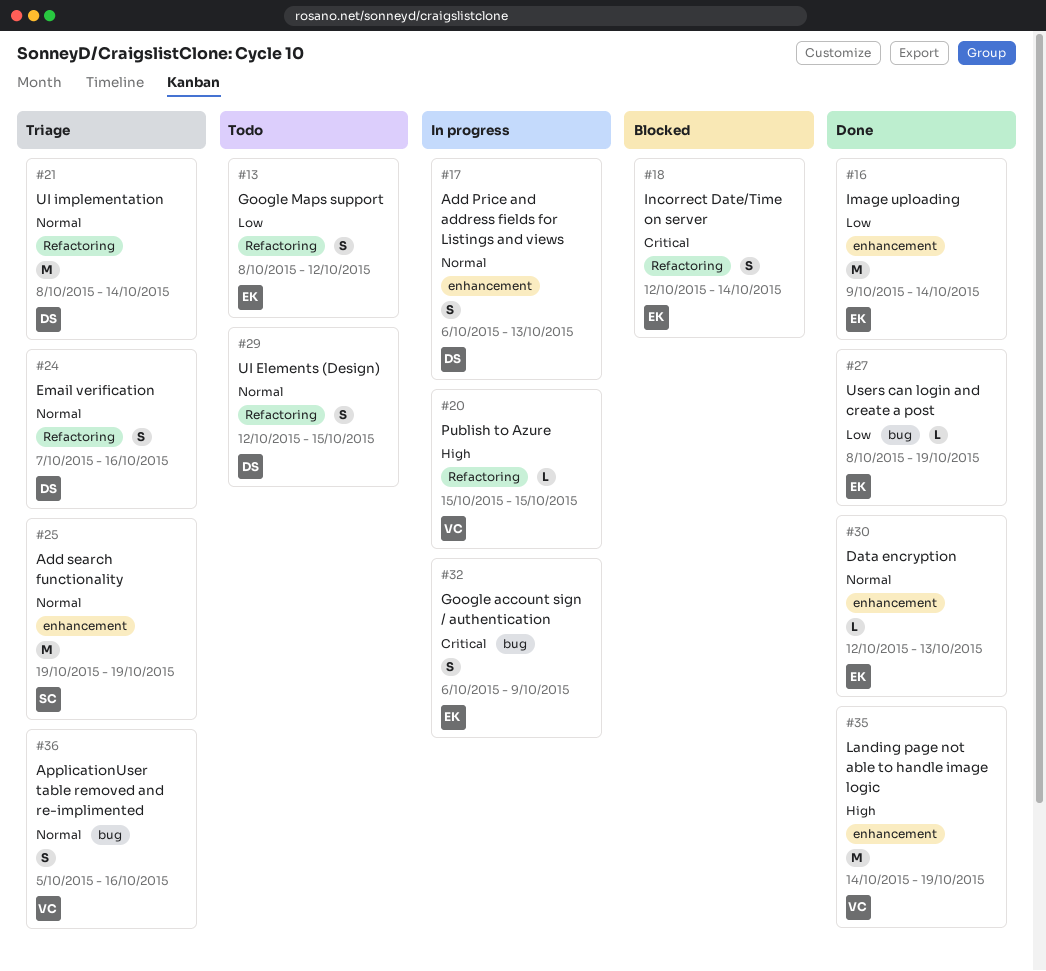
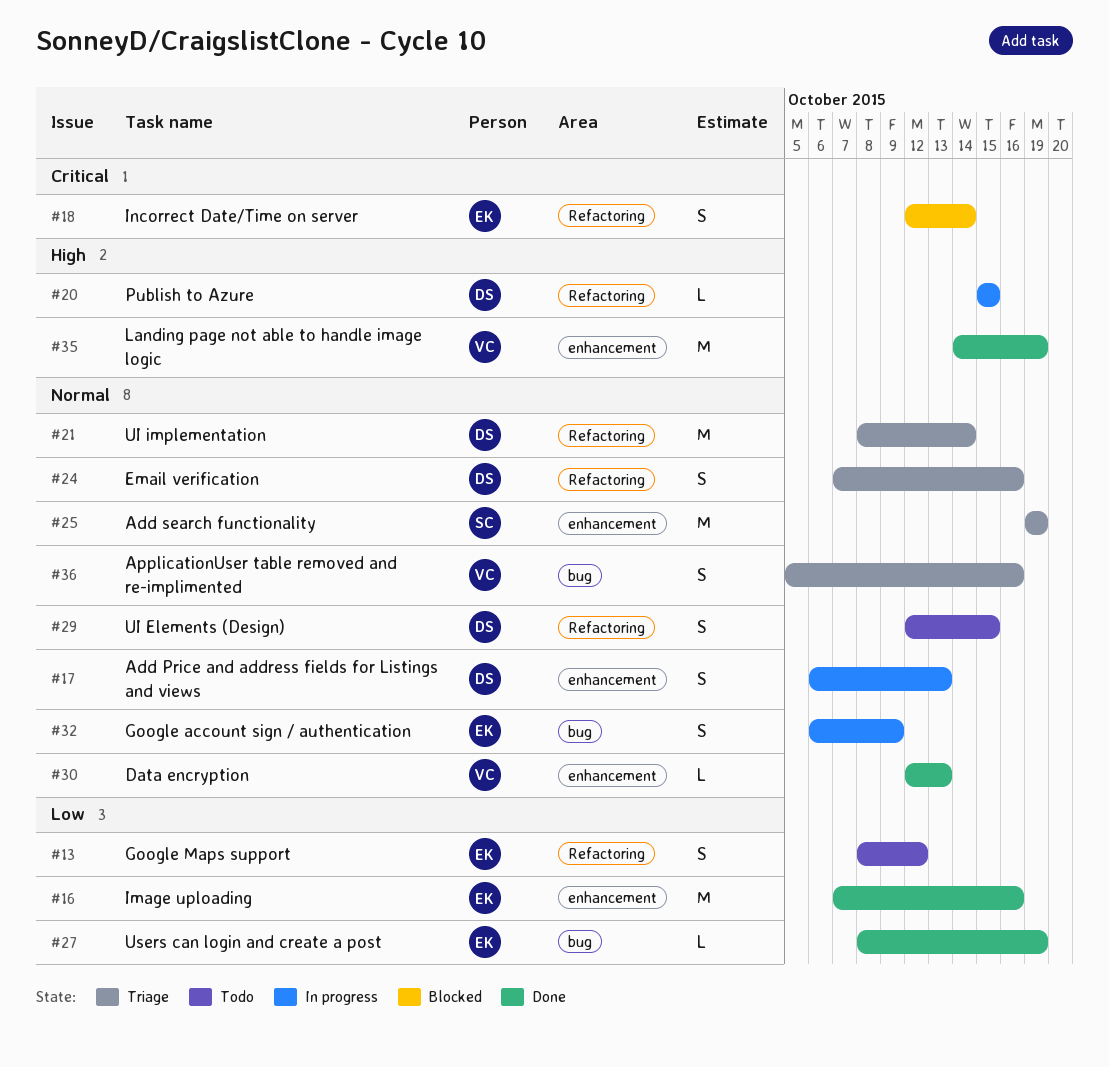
#16, start: Oct 9 -> Oct 7
#16, due: Oct 14 -> Oct 16
#20, owner: VC -> DS
#30, owner: EK -> VC
#32, priority: Critical -> Normal

